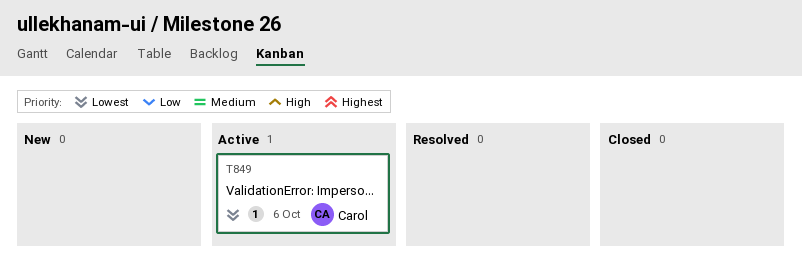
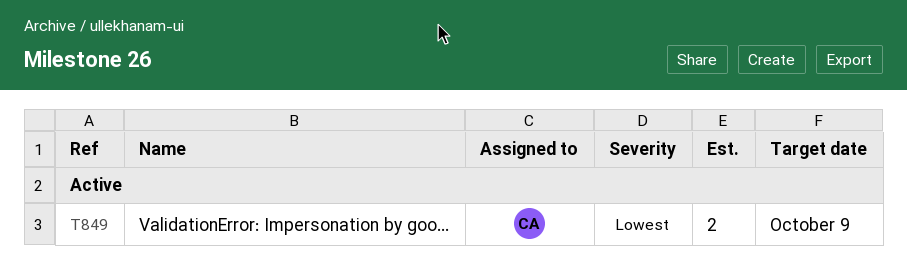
T849, estimate: 1 -> 2
T849, due: Oct 6 -> Oct 9

